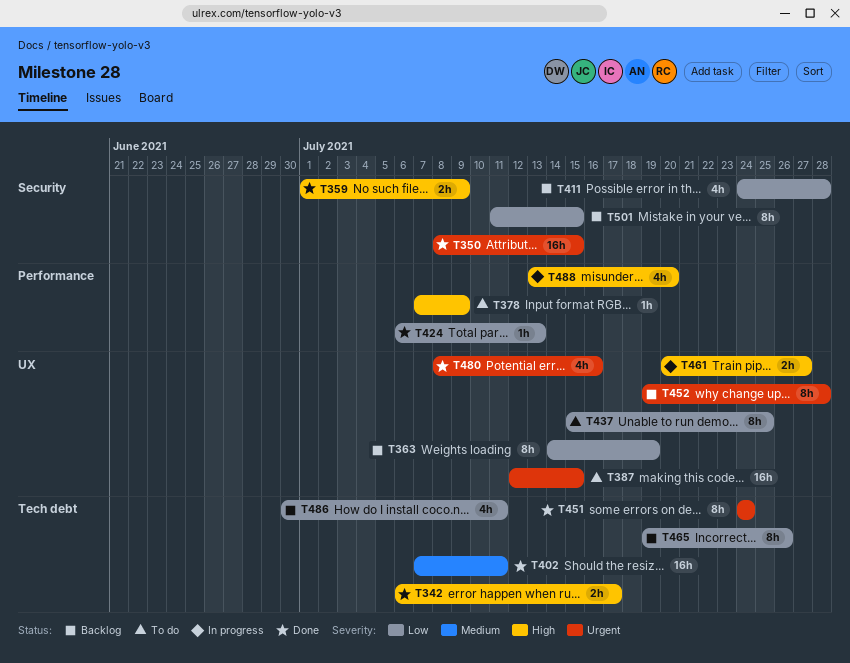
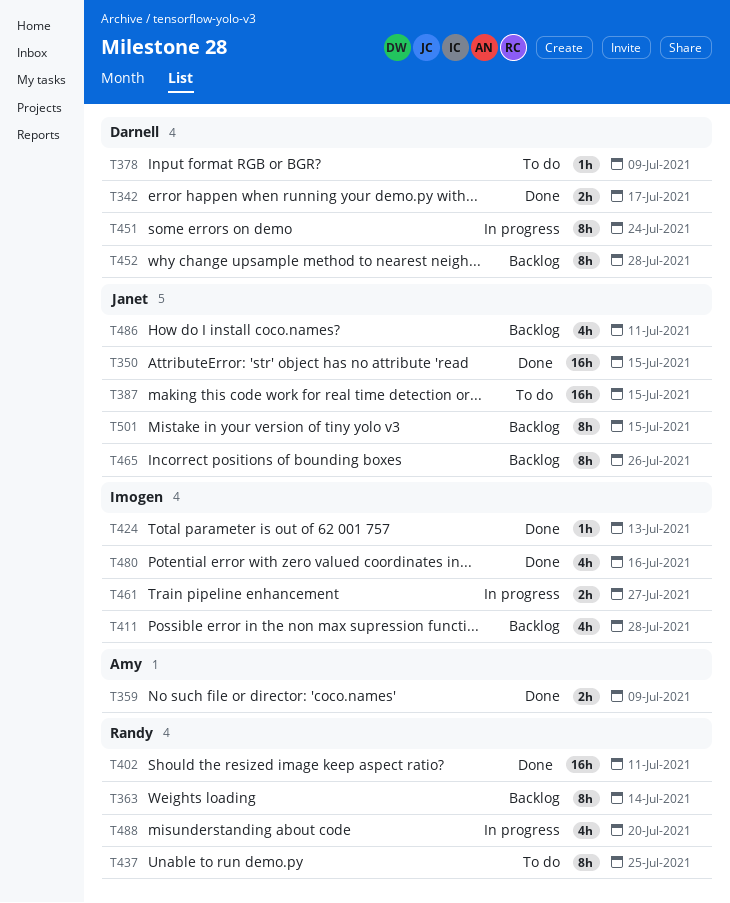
T363, due: Jul 19 -> Jul 14
T451, status: Done -> In progress

